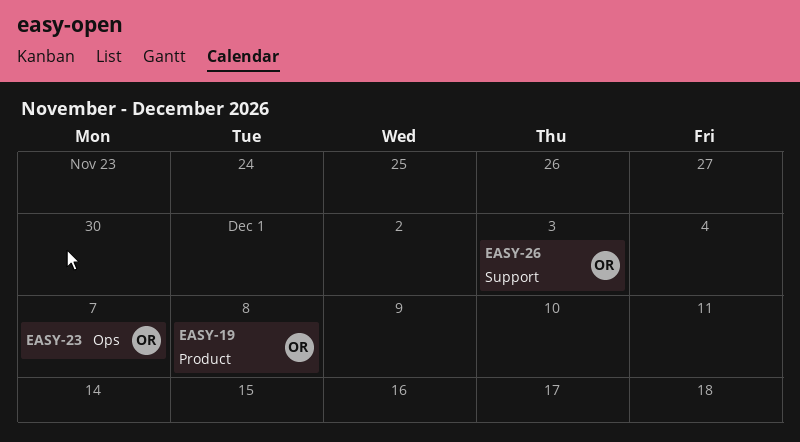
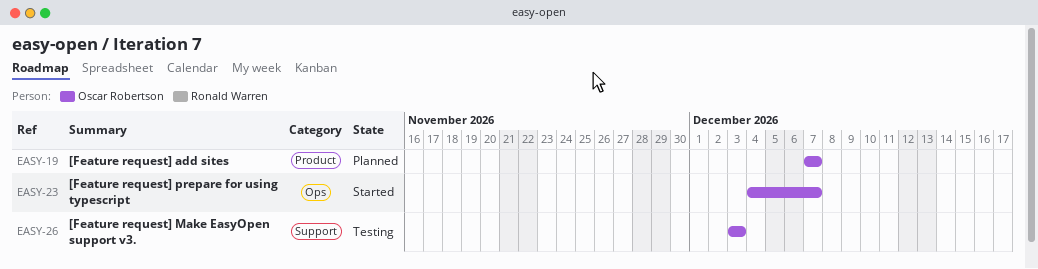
EASY-19, due: Dec 8 -> Dec 7

